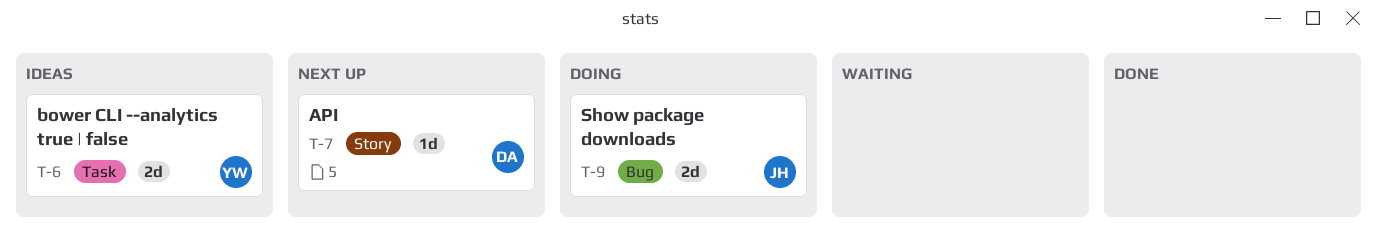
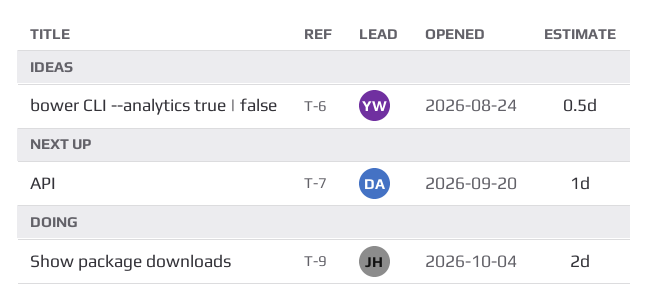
T-6, estimate: 2d -> 0.5d

